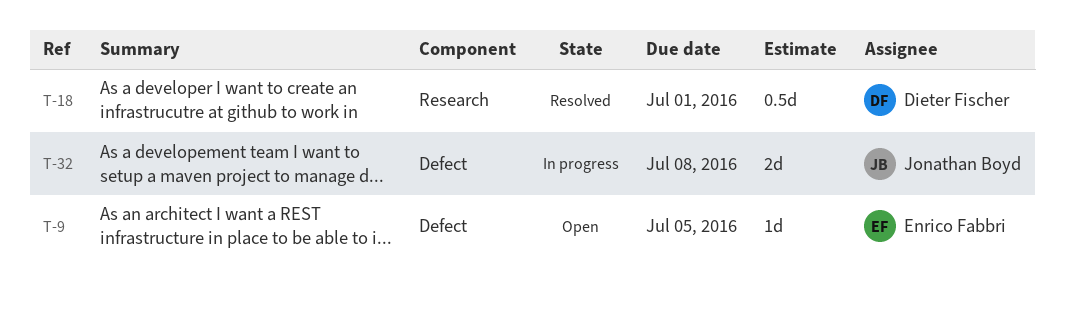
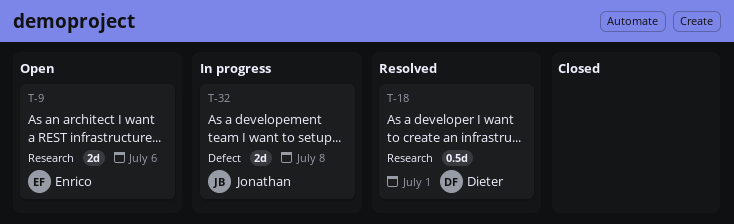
T-9, label: Defect -> Research
T-9, estimate: 1d -> 2d
T-9, due: Jul 5 -> Jul 6

